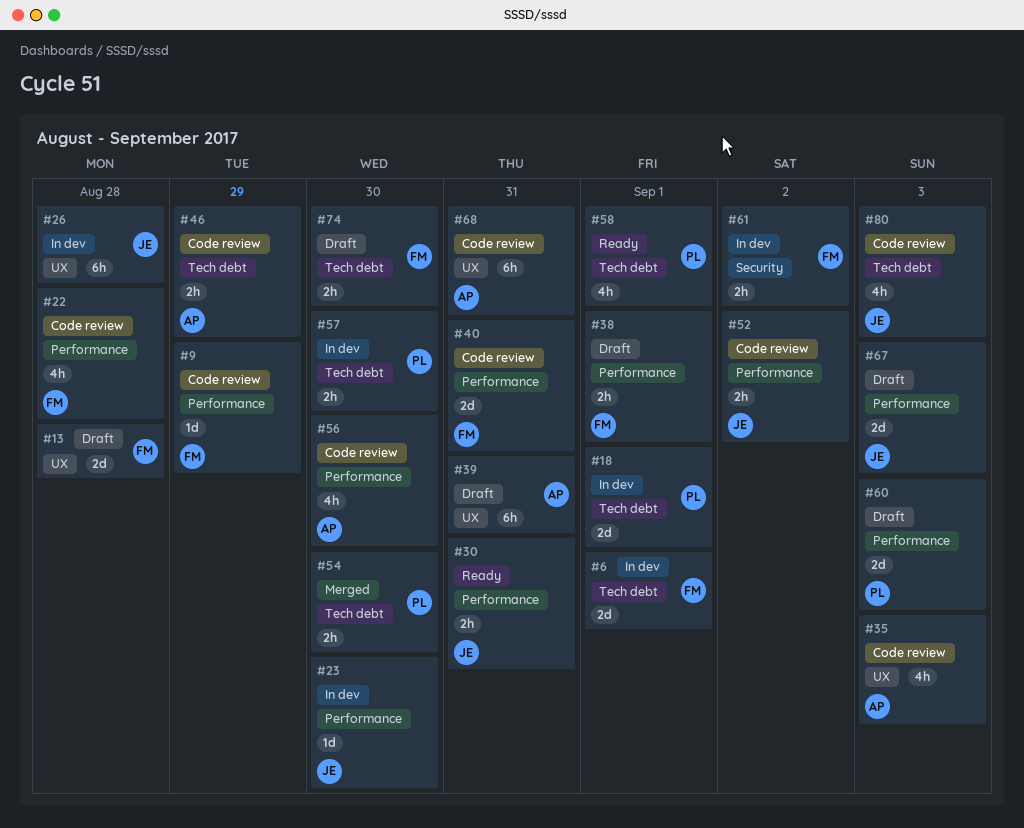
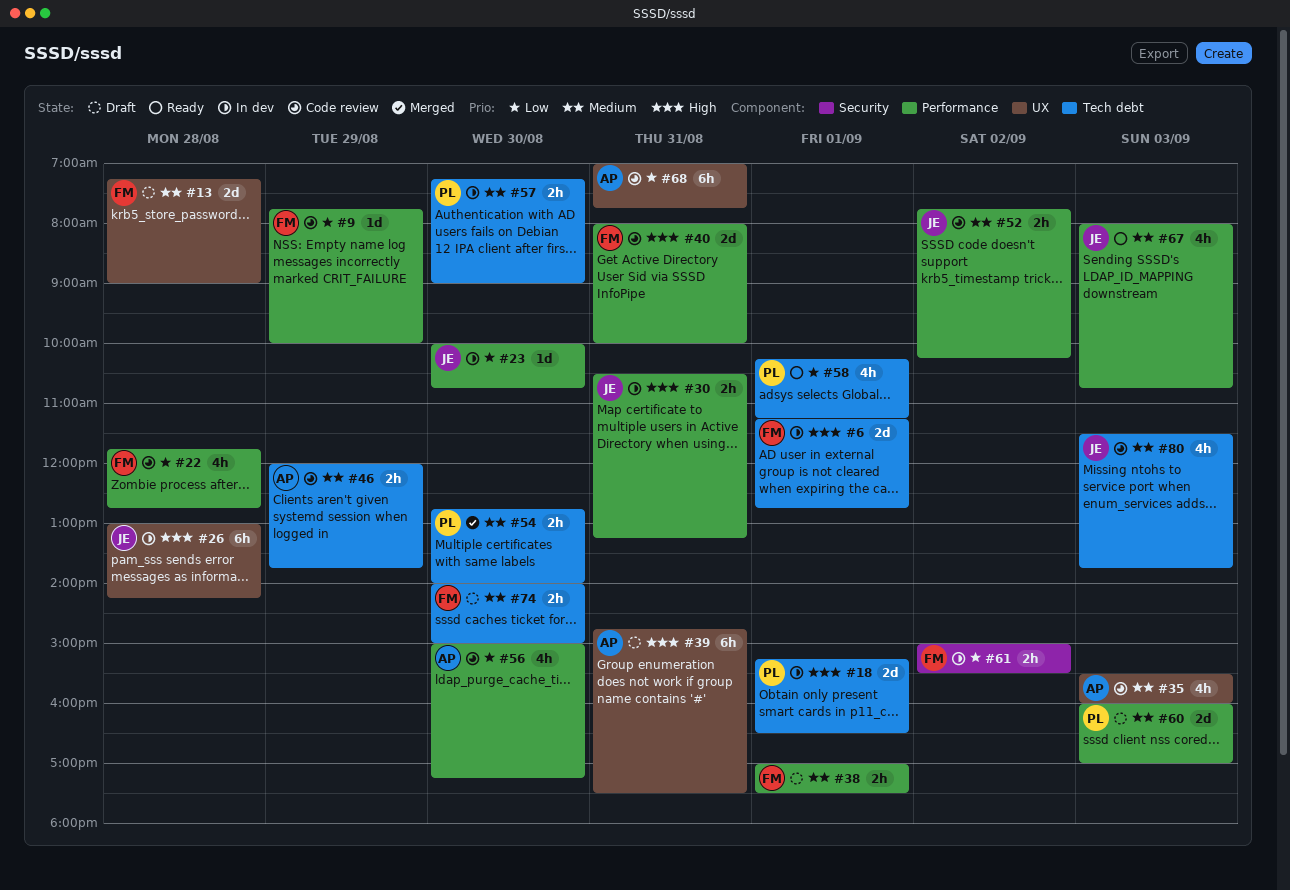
#30, status: Ready -> In dev
#67, status: Draft -> Ready
#67, estimate: 2d -> 4h

